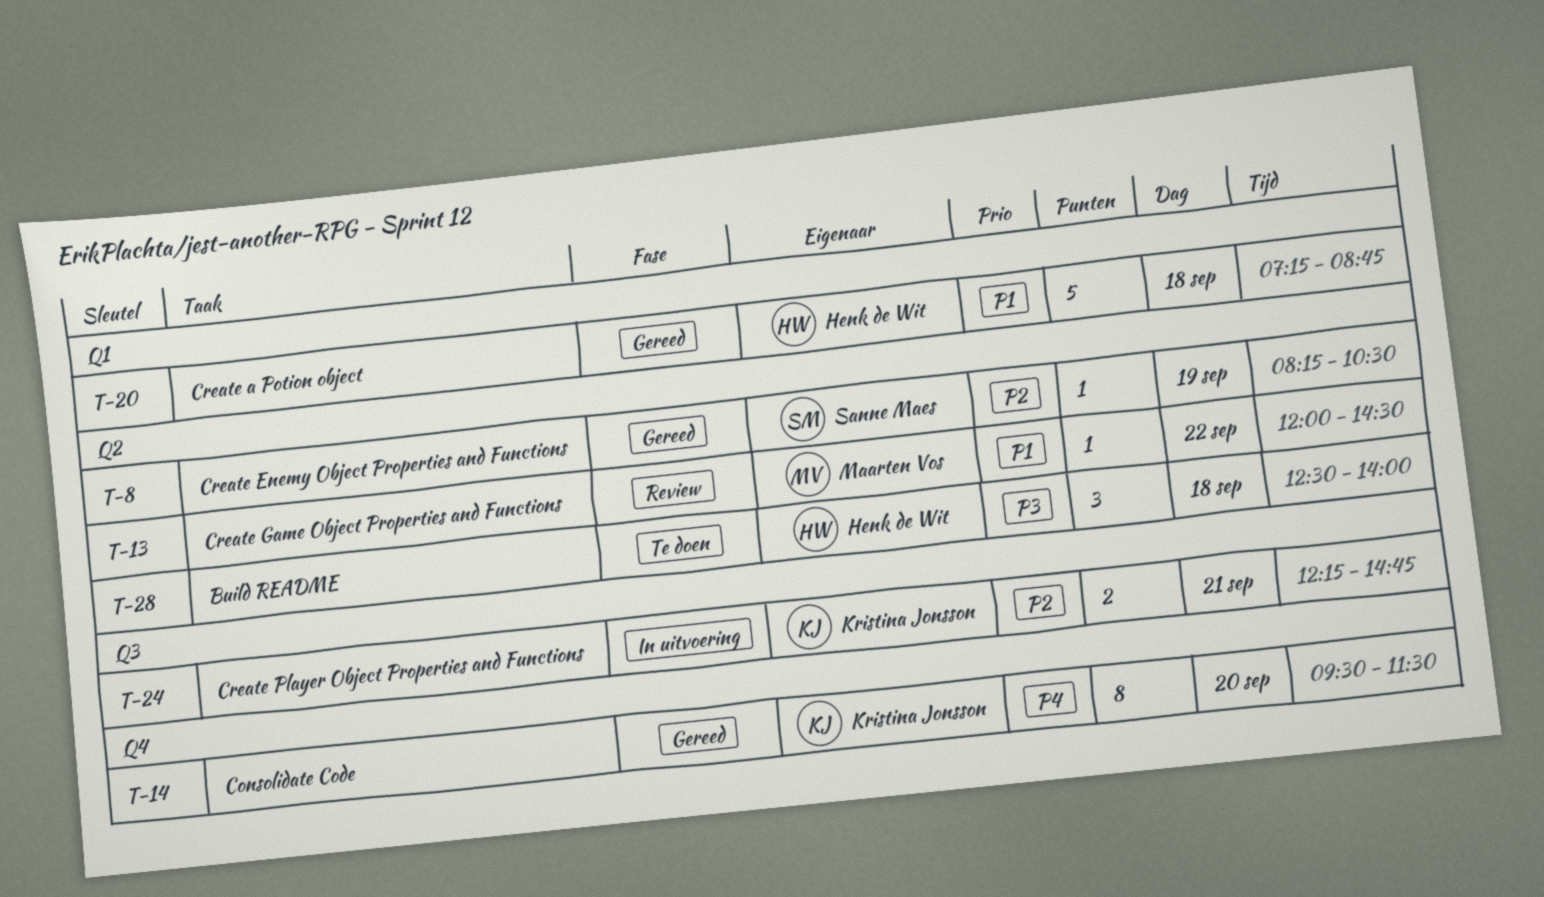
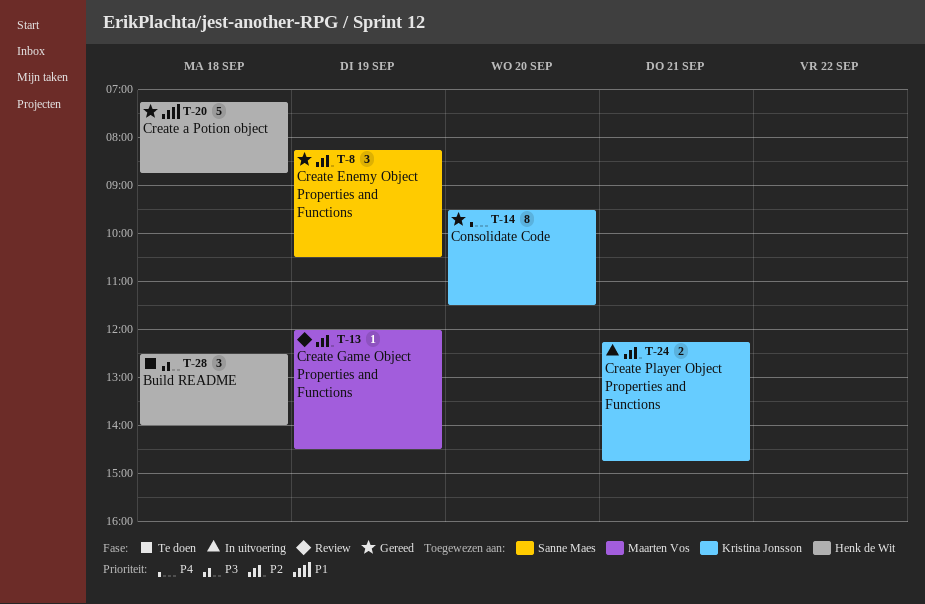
T-8, estimate: 1 -> 3
T-13, priority: P1 -> P2
T-13, day: Sep 22 -> Sep 19

